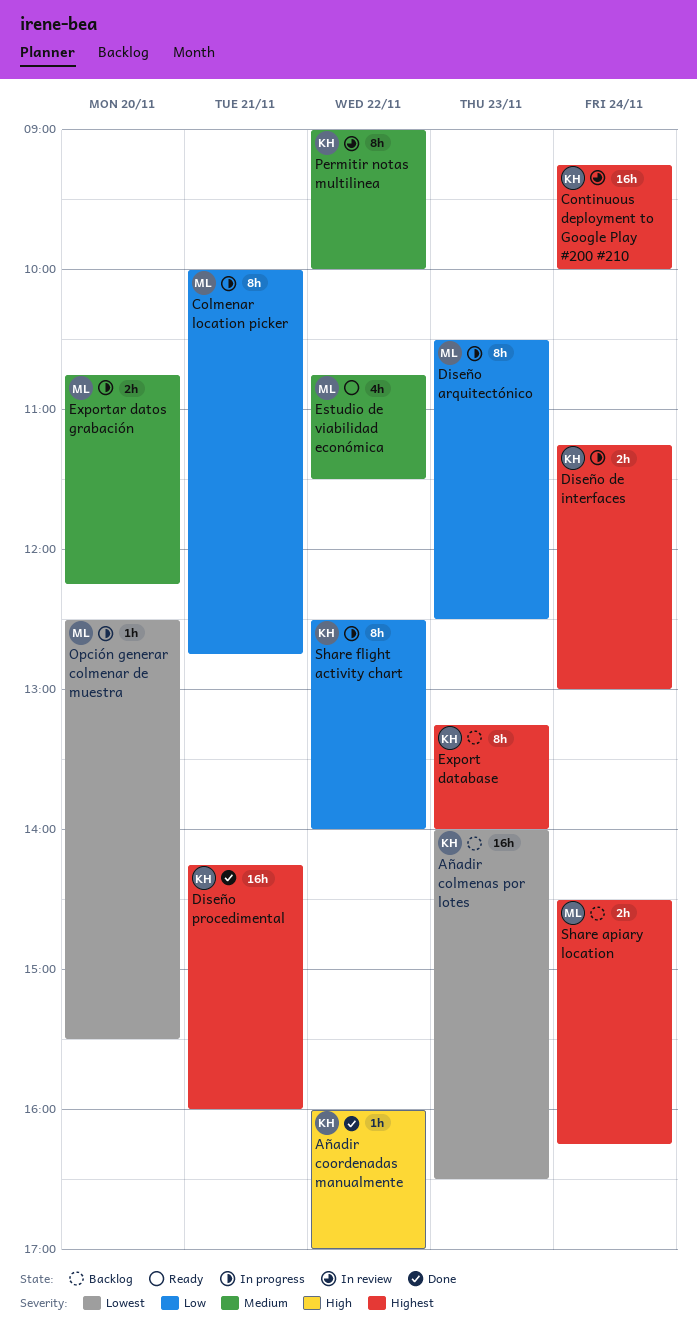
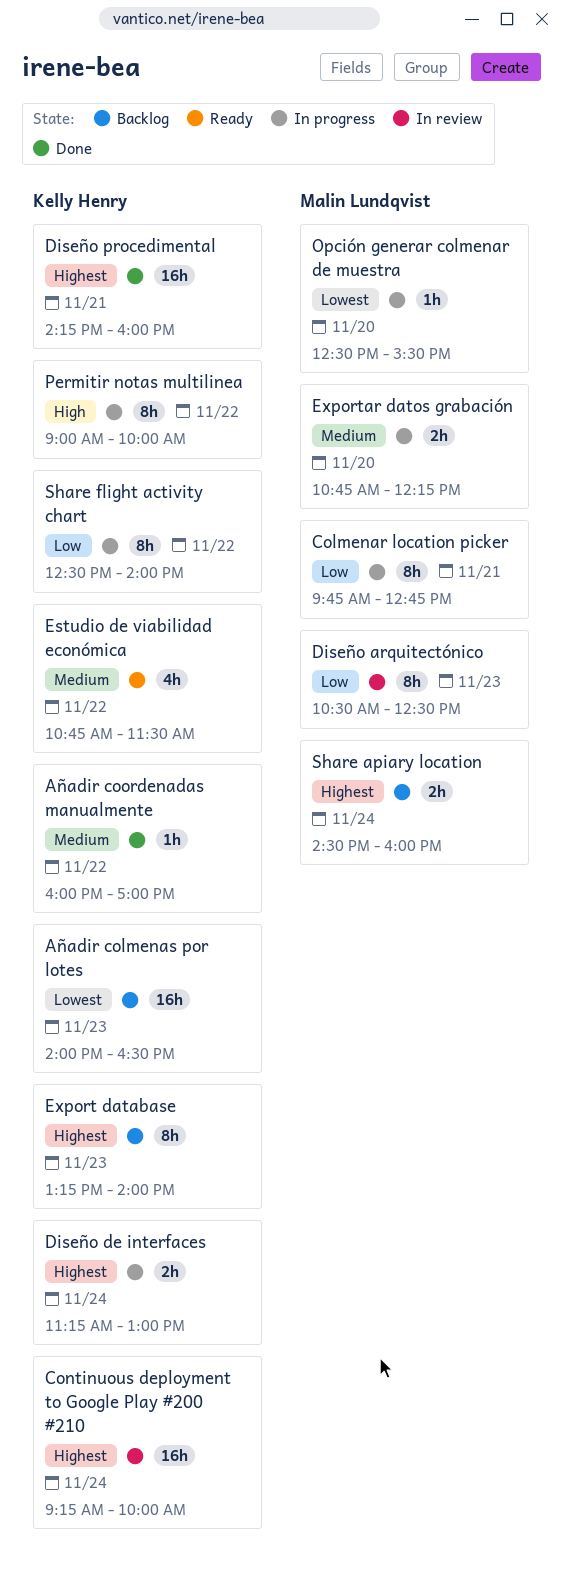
Añadir coordenadas manualmente, priority: High -> Medium
Colmenar location picker, begins: 10:00 -> 09:45
Diseño arquitectónico, status: In progress -> In review
Estudio de viabilidad económica, owner: Malin Lundqvist -> Kelly Henry
Permitir notas multilinea, status: In review -> In progress
Permitir notas multilinea, priority: Medium -> High
Share apiary location, ends: 16:15 -> 16:00

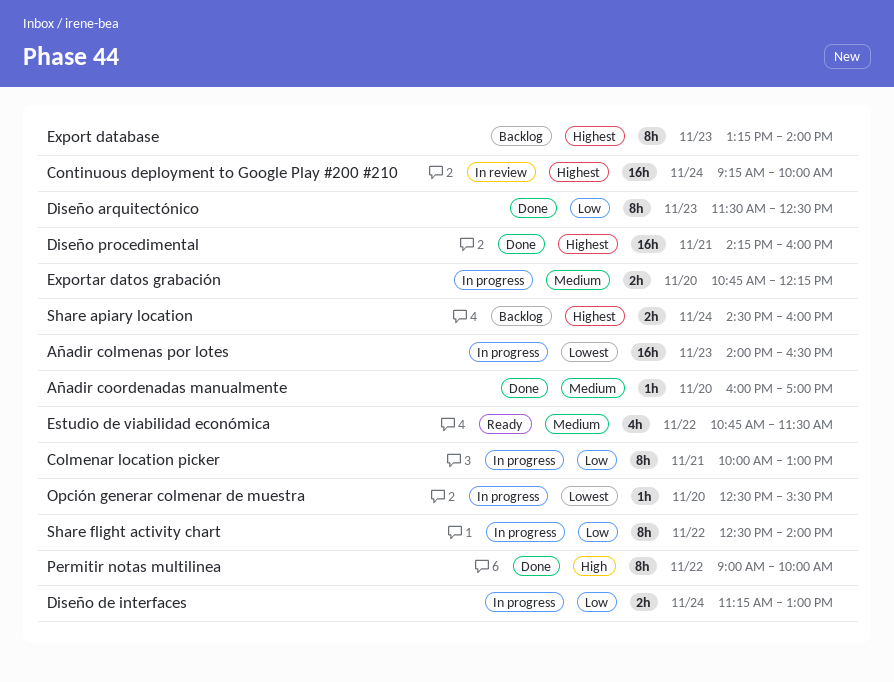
Añadir colmenas por lotes, status: Backlog -> In progress
Añadir coordenadas manualmente, day: Nov 22 -> Nov 20
Colmenar location picker, begins: 09:45 -> 10:00
Colmenar location picker, ends: 12:45 -> 13:00
Diseño arquitectónico, status: In review -> Done
Diseño arquitectónico, begins: 10:30 -> 11:30
Diseño de interfaces, priority: Highest -> Low
Permitir notas multilinea, status: In progress -> Done

